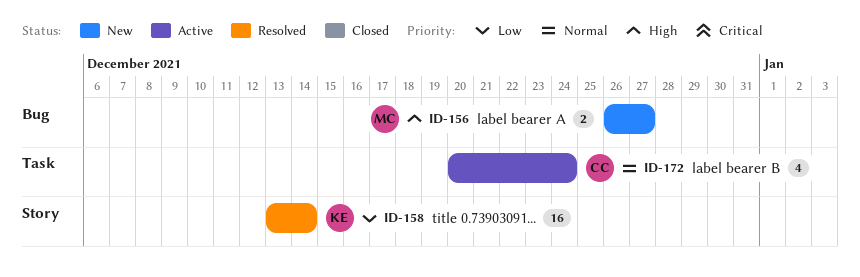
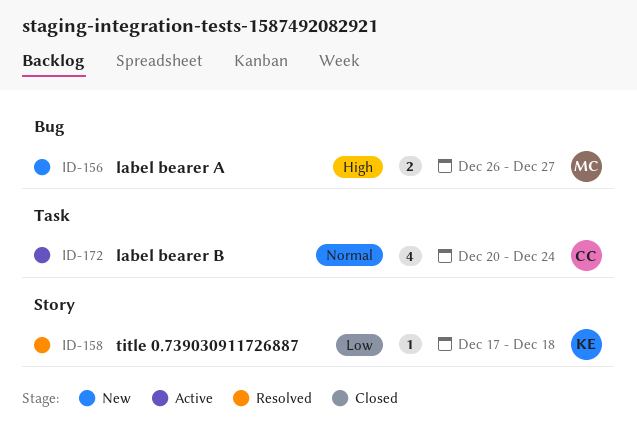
ID-158, estimate: 16 -> 1
ID-158, start: Dec 13 -> Dec 17
ID-158, due: Dec 14 -> Dec 18

